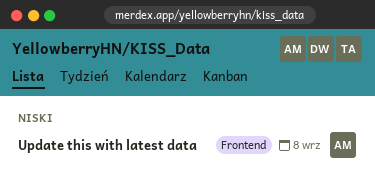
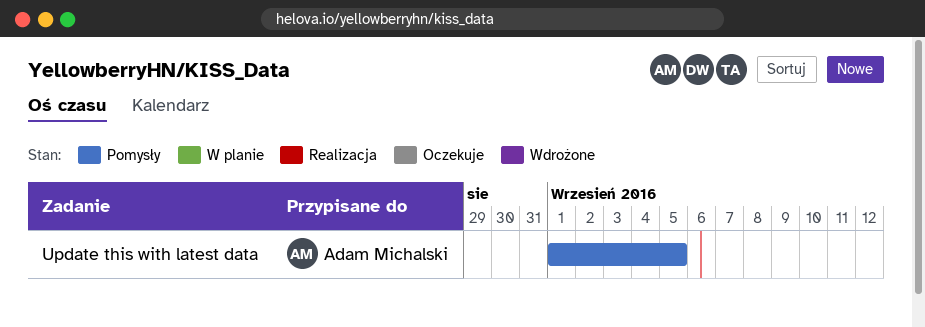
Update this with latest data, due: Sep 8 -> Sep 5

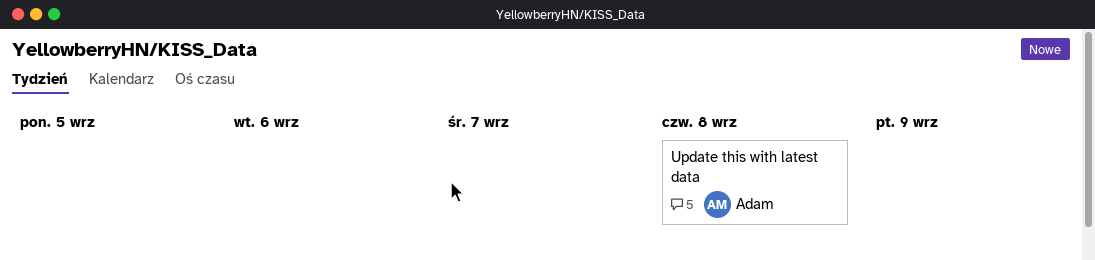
Update this with latest data, due: Sep 5 -> Sep 8

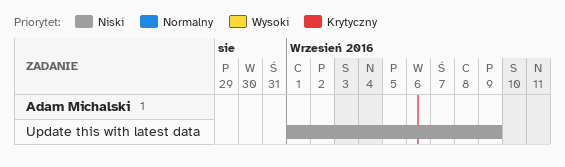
Update this with latest data, due: Sep 8 -> Sep 9

